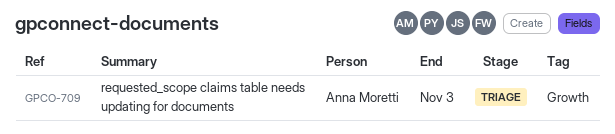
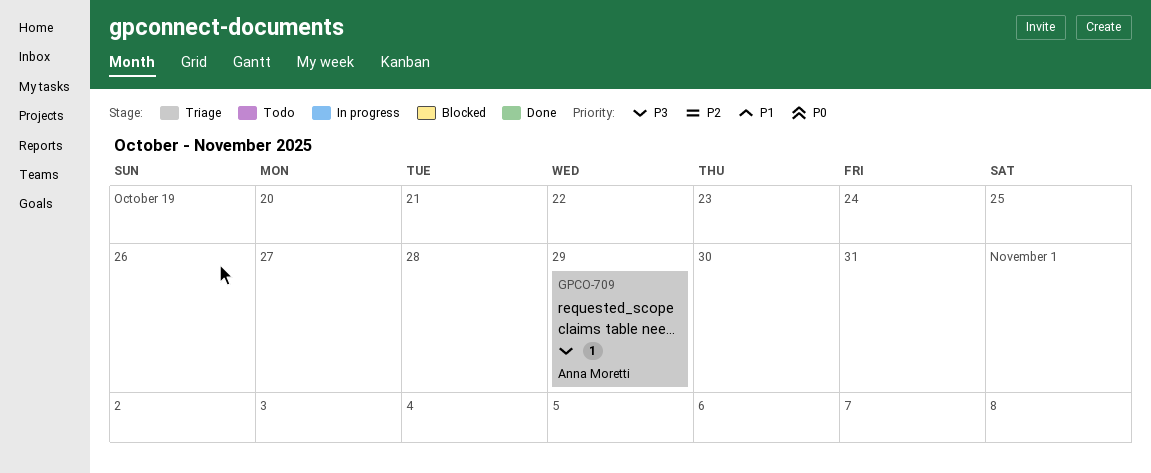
GPCO-709, due: Nov 3 -> Oct 29

